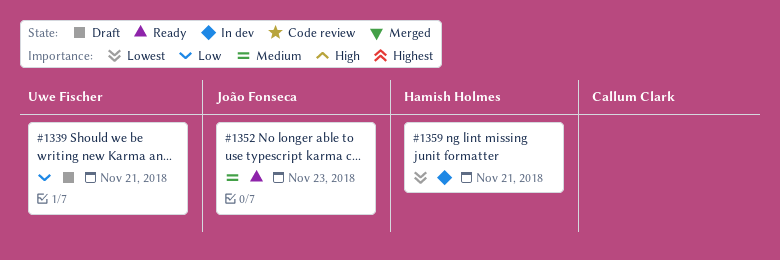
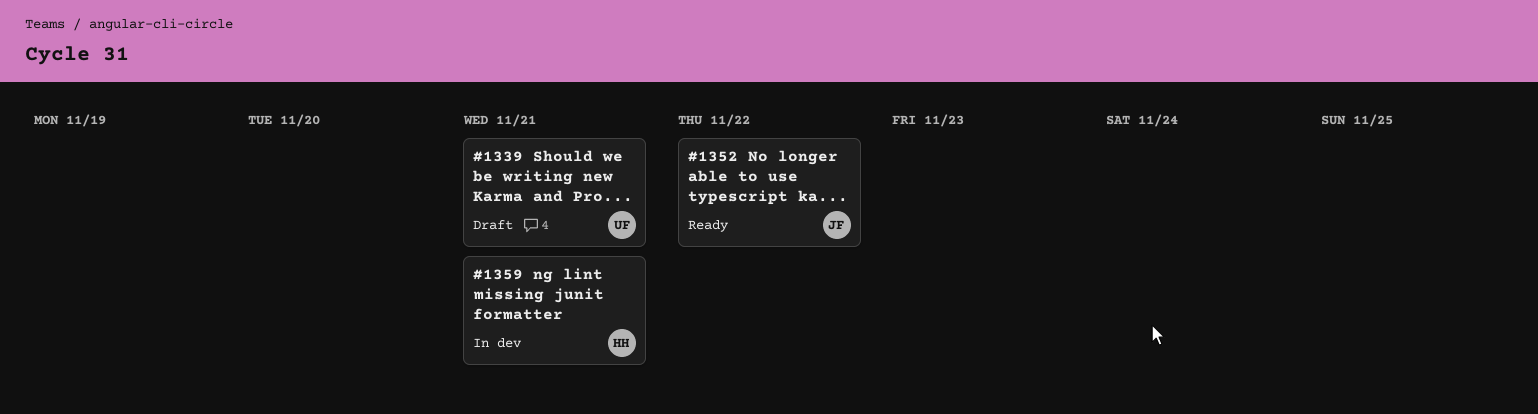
#1352, due: Nov 23 -> Nov 22

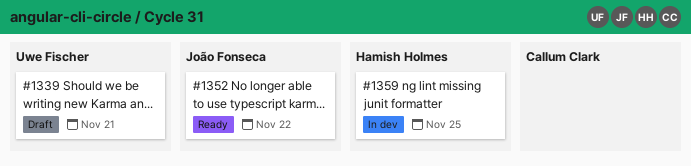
#1359, due: Nov 21 -> Nov 25

